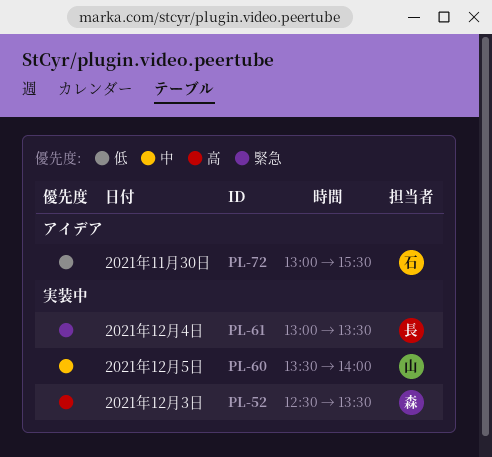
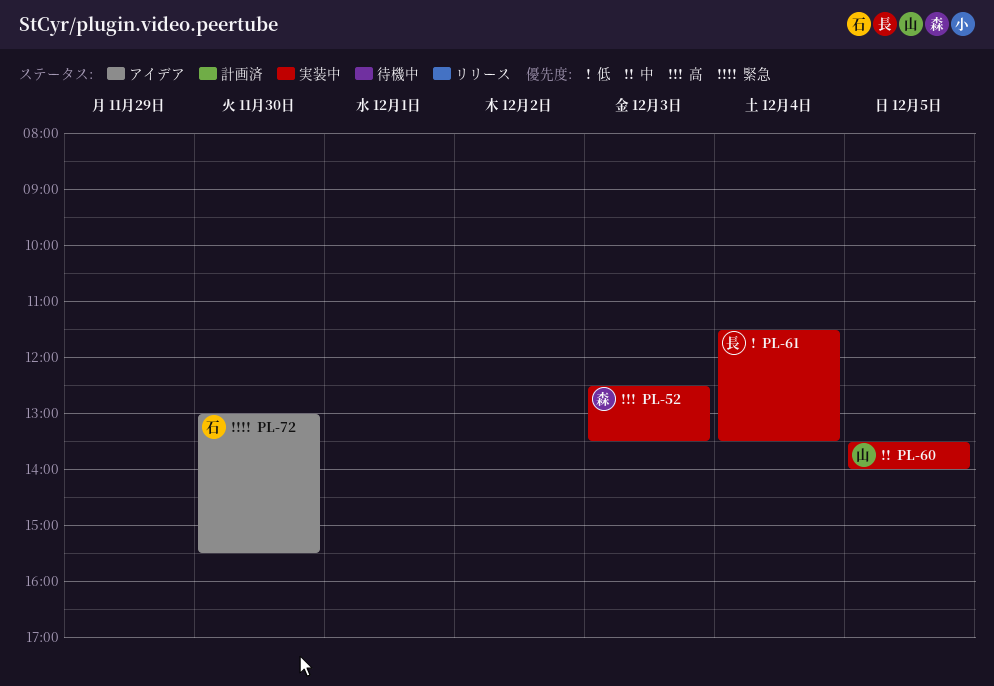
PL-61, priority: 緊急 -> 低
PL-61, begins: 13:00 -> 11:30
PL-72, priority: 低 -> 緊急

